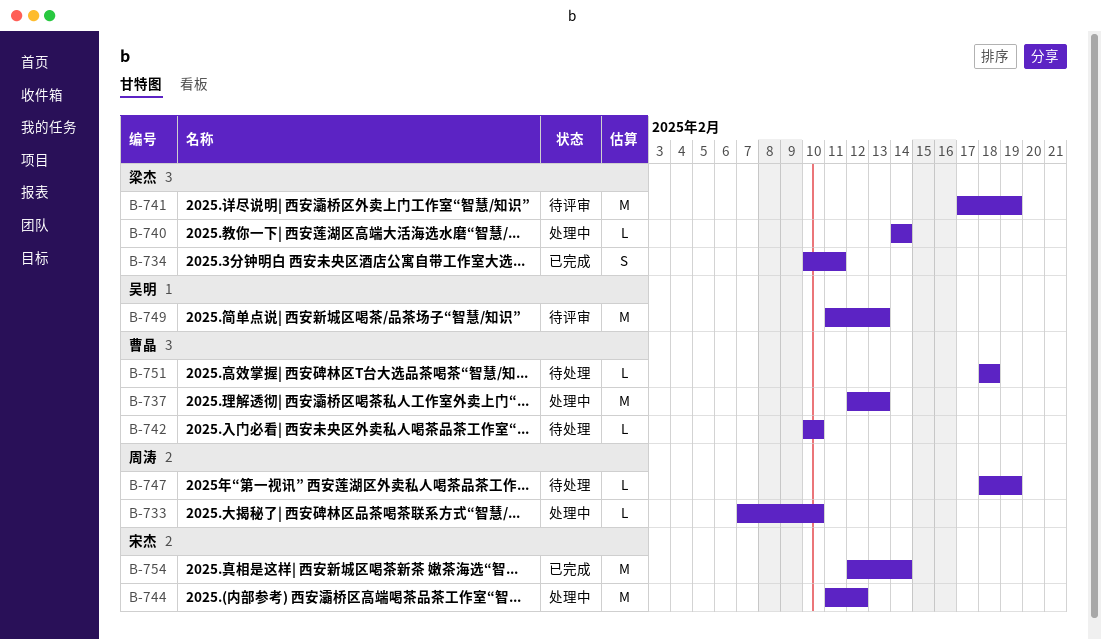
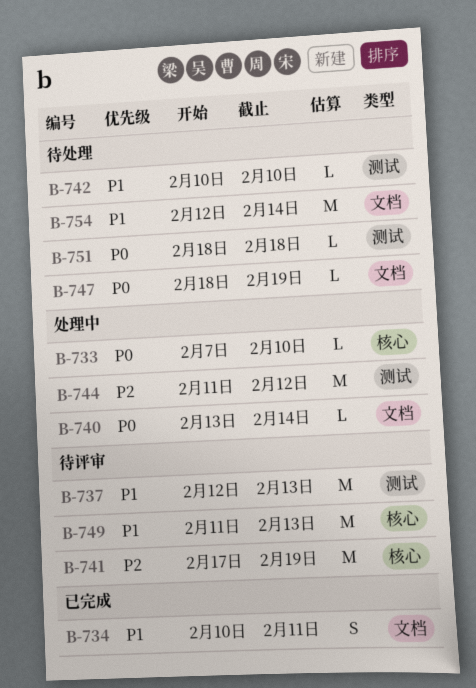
B-737, status: 处理中 -> 待评审
B-740, start: Feb 14 -> Feb 13
B-754, status: 已完成 -> 待处理

